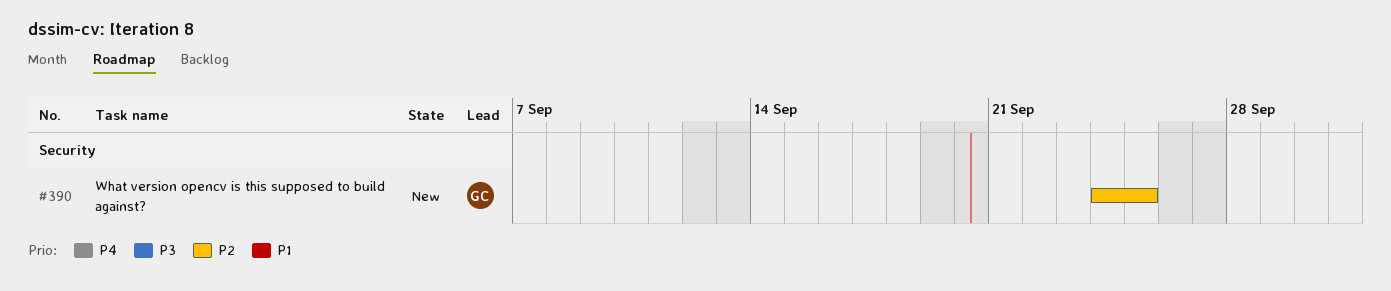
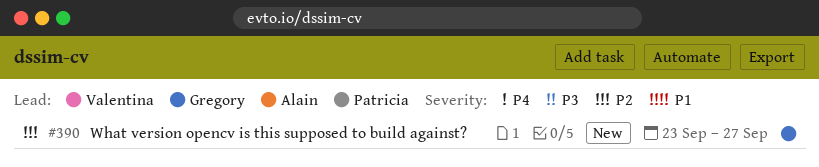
#390, start: Sep 24 -> Sep 23
#390, due: Sep 25 -> Sep 27

